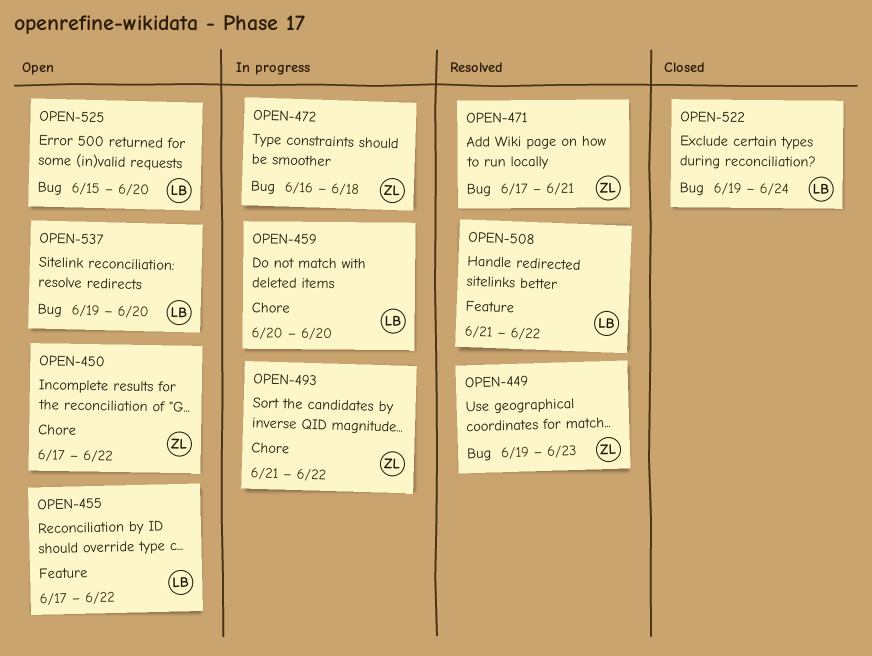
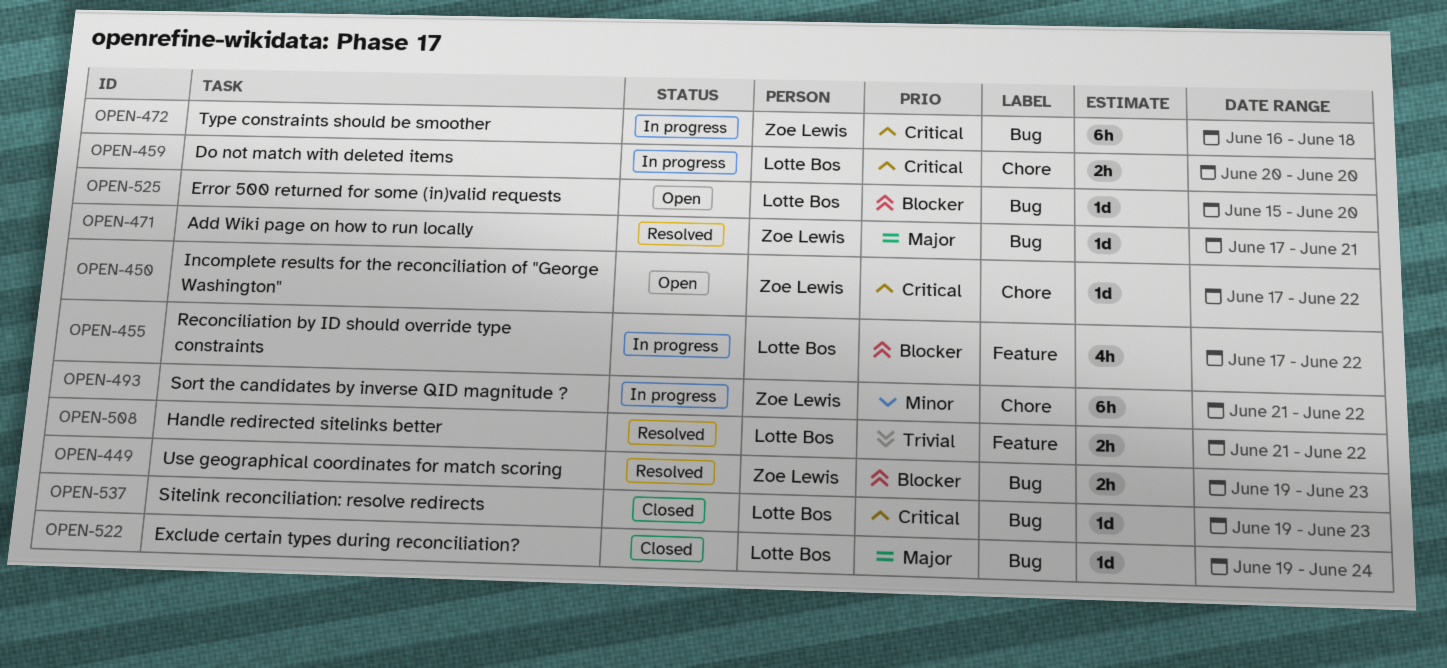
OPEN-455, status: Open -> In progress
OPEN-537, status: Open -> Closed
OPEN-537, due: Jun 20 -> Jun 23

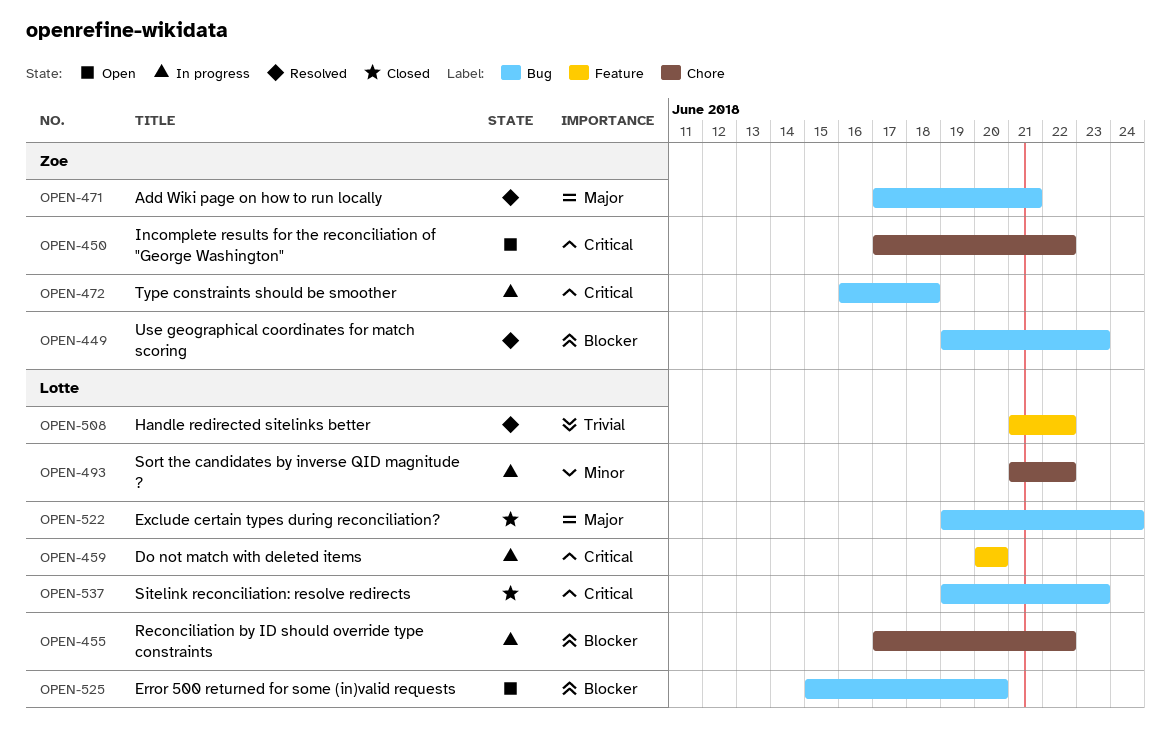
OPEN-455, label: Feature -> Chore
OPEN-459, label: Chore -> Feature
OPEN-493, owner: Zoe Lewis -> Lotte Bos

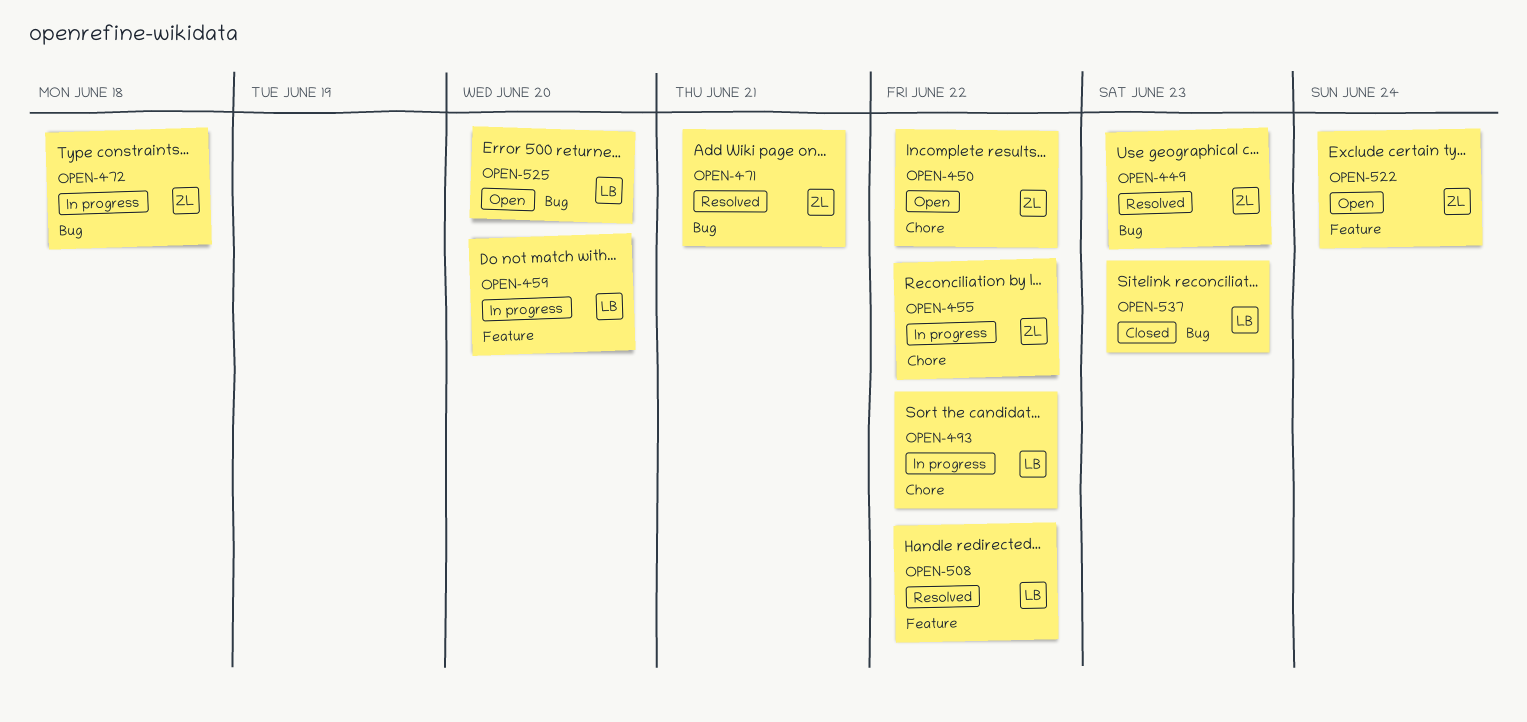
OPEN-455, owner: Lotte -> Zoe
OPEN-522, status: Closed -> Open
OPEN-522, owner: Lotte -> Zoe
OPEN-522, label: Bug -> Feature

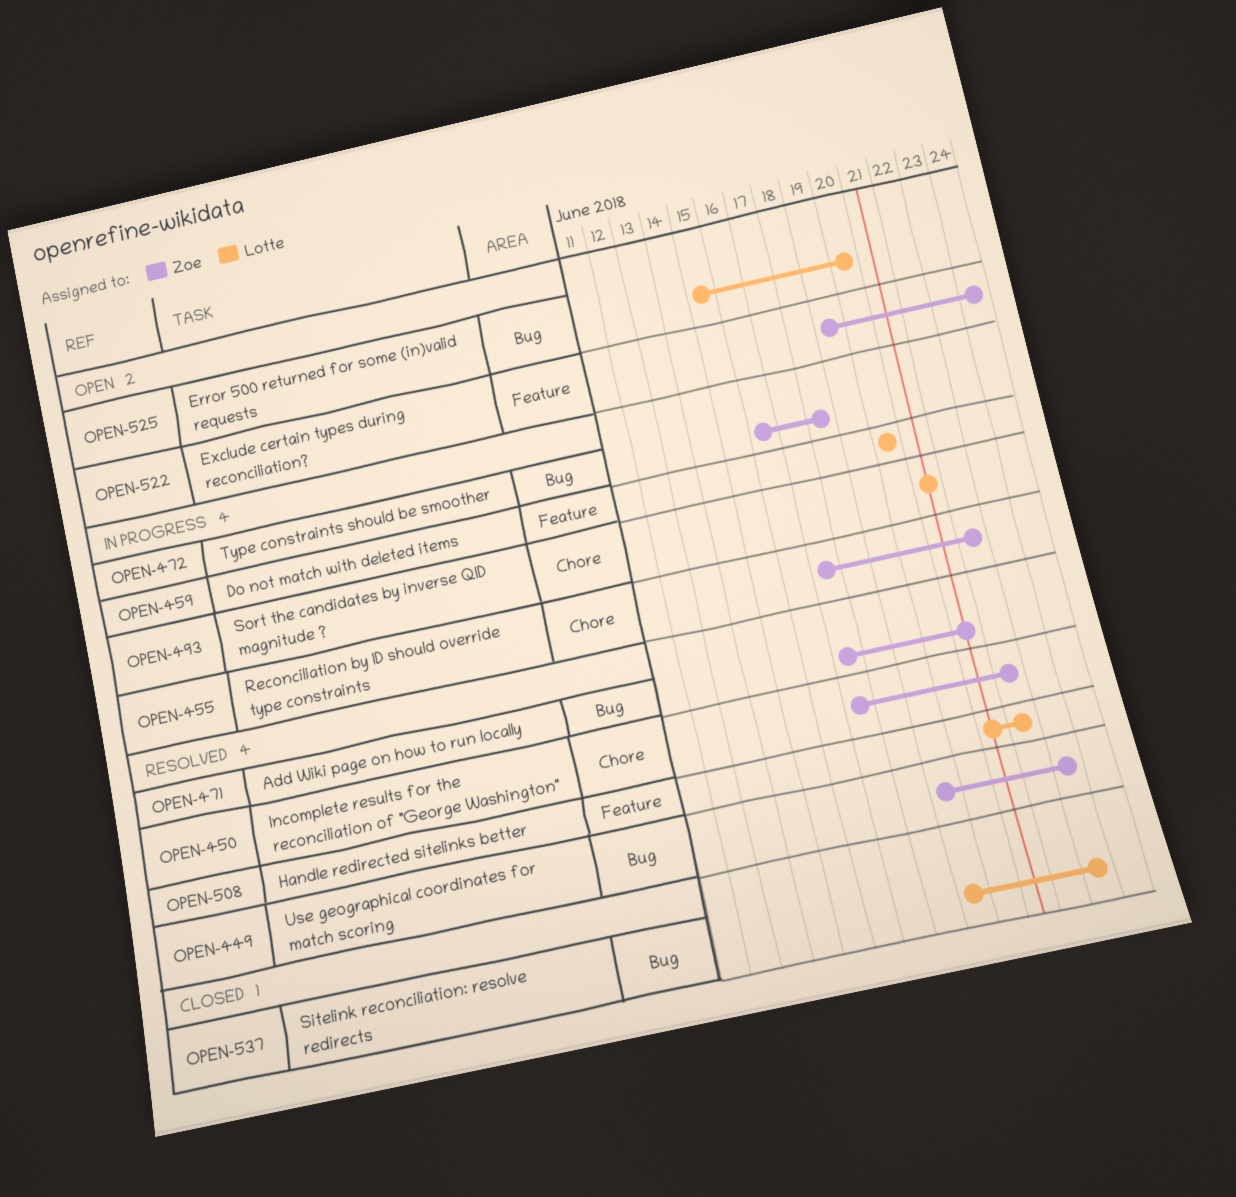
OPEN-450, status: Open -> Resolved
OPEN-493, due: Jun 22 -> Jun 21

